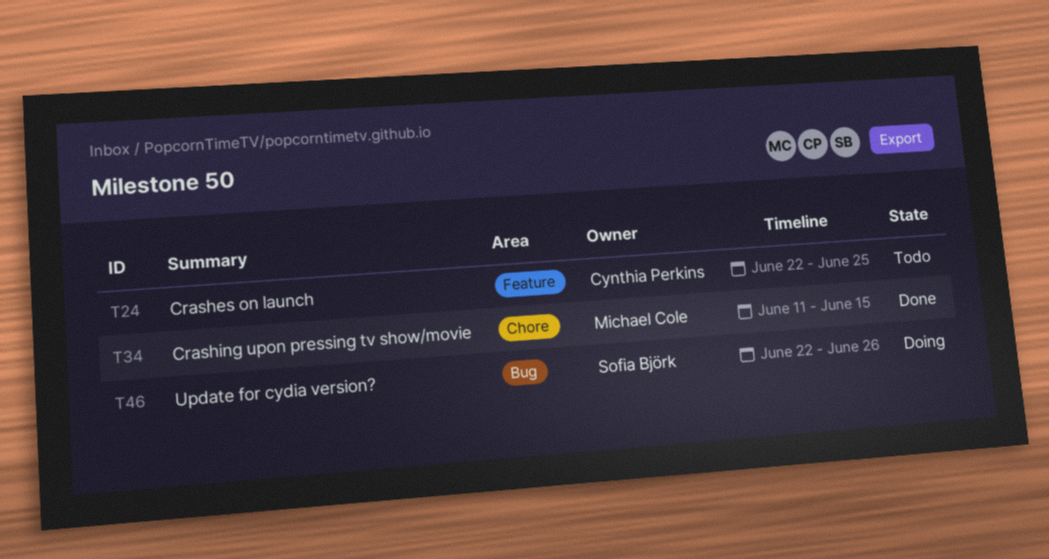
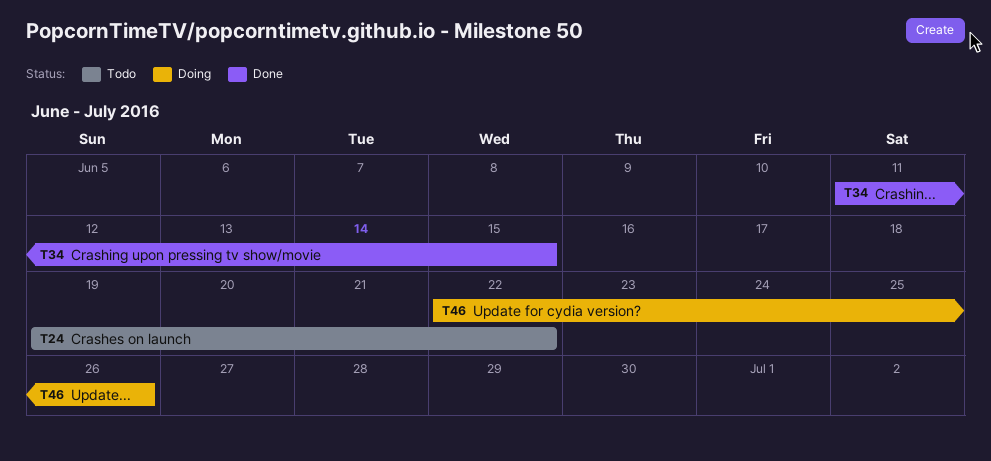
T24, start: Jun 22 -> Jun 19
T24, due: Jun 25 -> Jun 22

